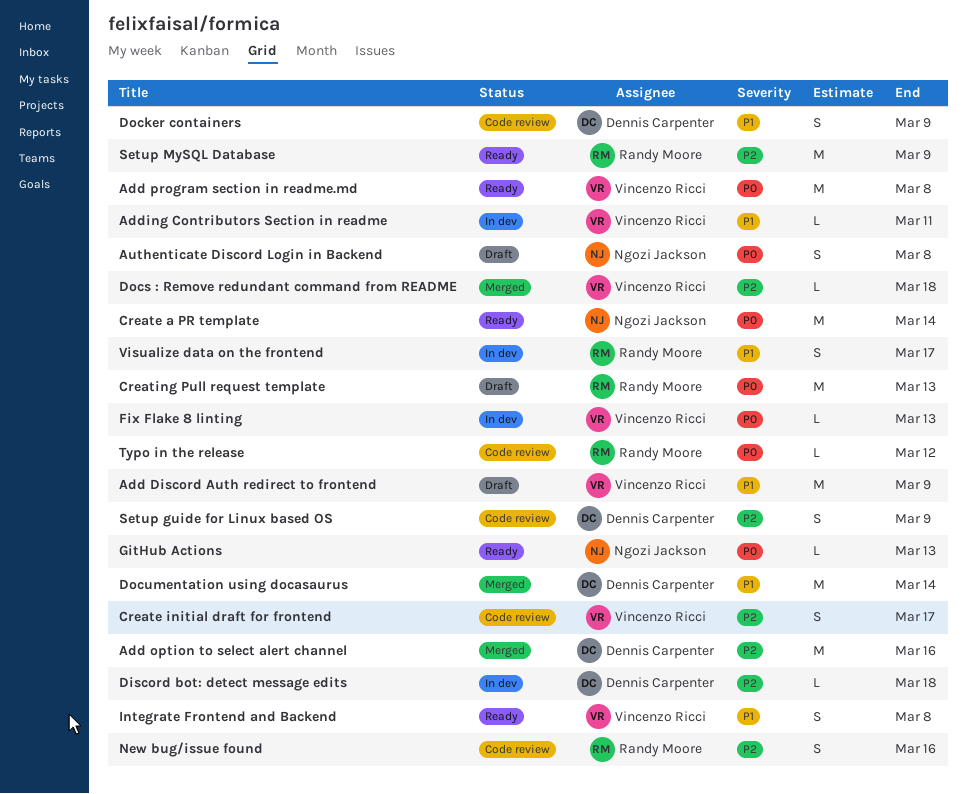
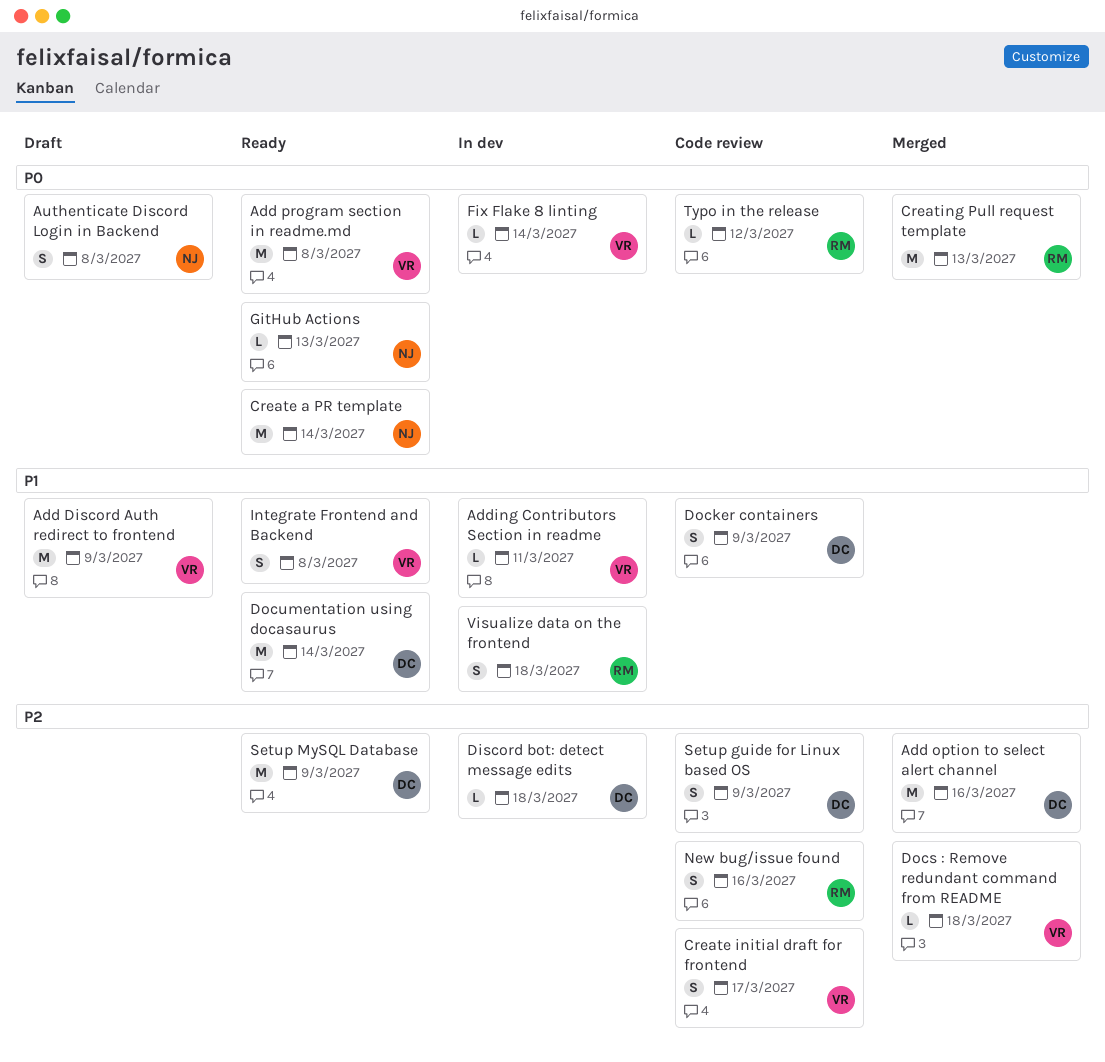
Creating Pull request template, status: Draft -> Merged
Documentation using docasaurus, status: Merged -> Ready
Fix Flake 8 linting, due: Mar 13 -> Mar 14
Setup MySQL Database, owner: Randy Moore -> Dennis Carpenter
Visualize data on the frontend, due: Mar 17 -> Mar 18

